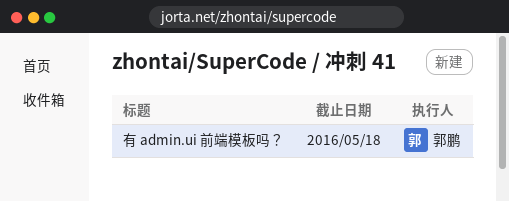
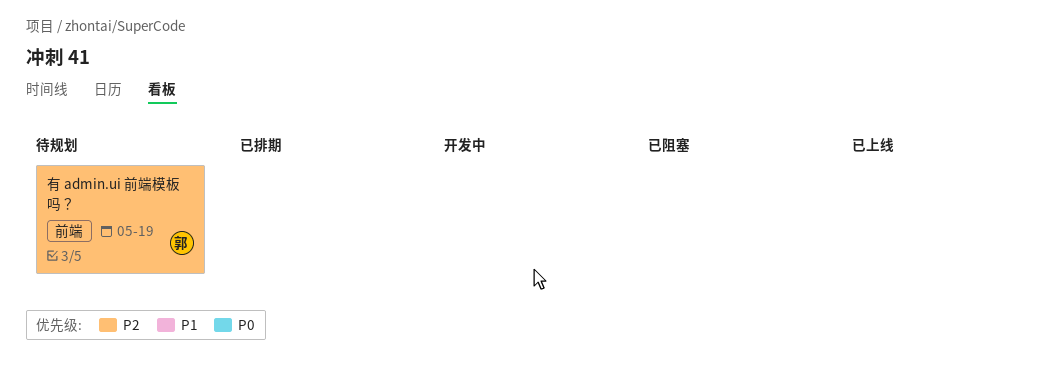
有 admin.ui 前端模板吗？, due: May 18 -> May 19

